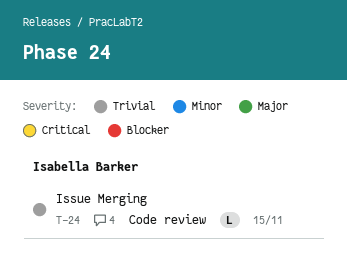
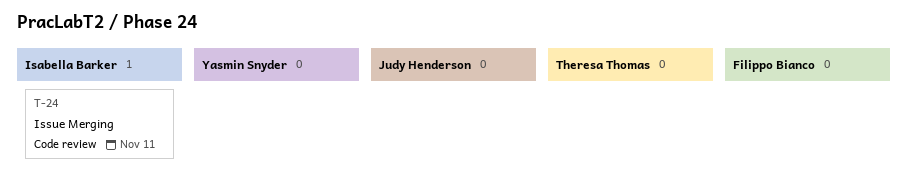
T-24, due: Nov 15 -> Nov 11

